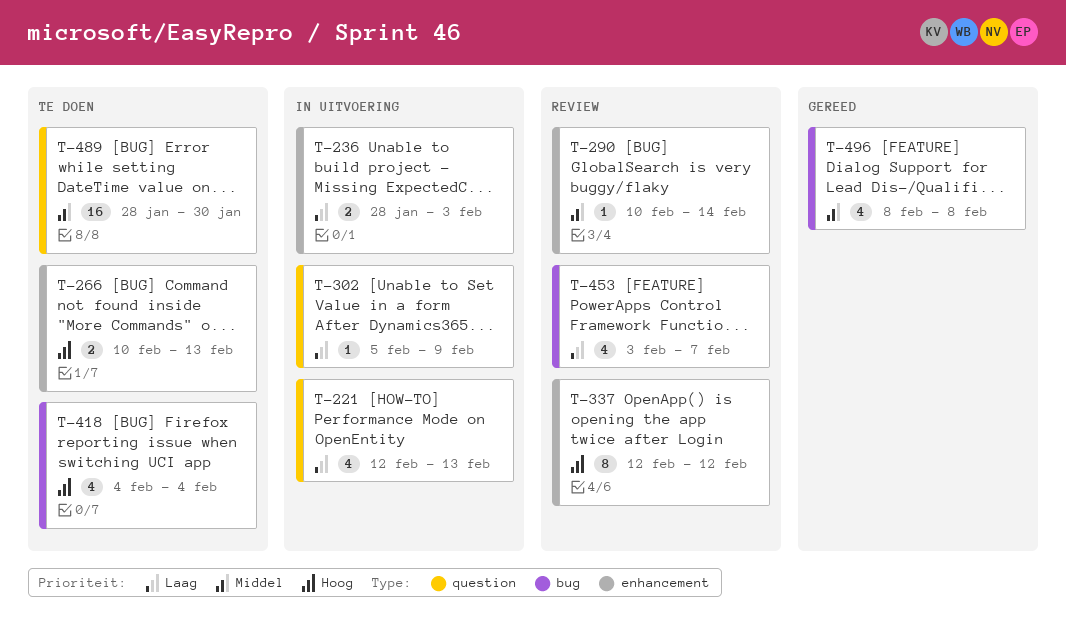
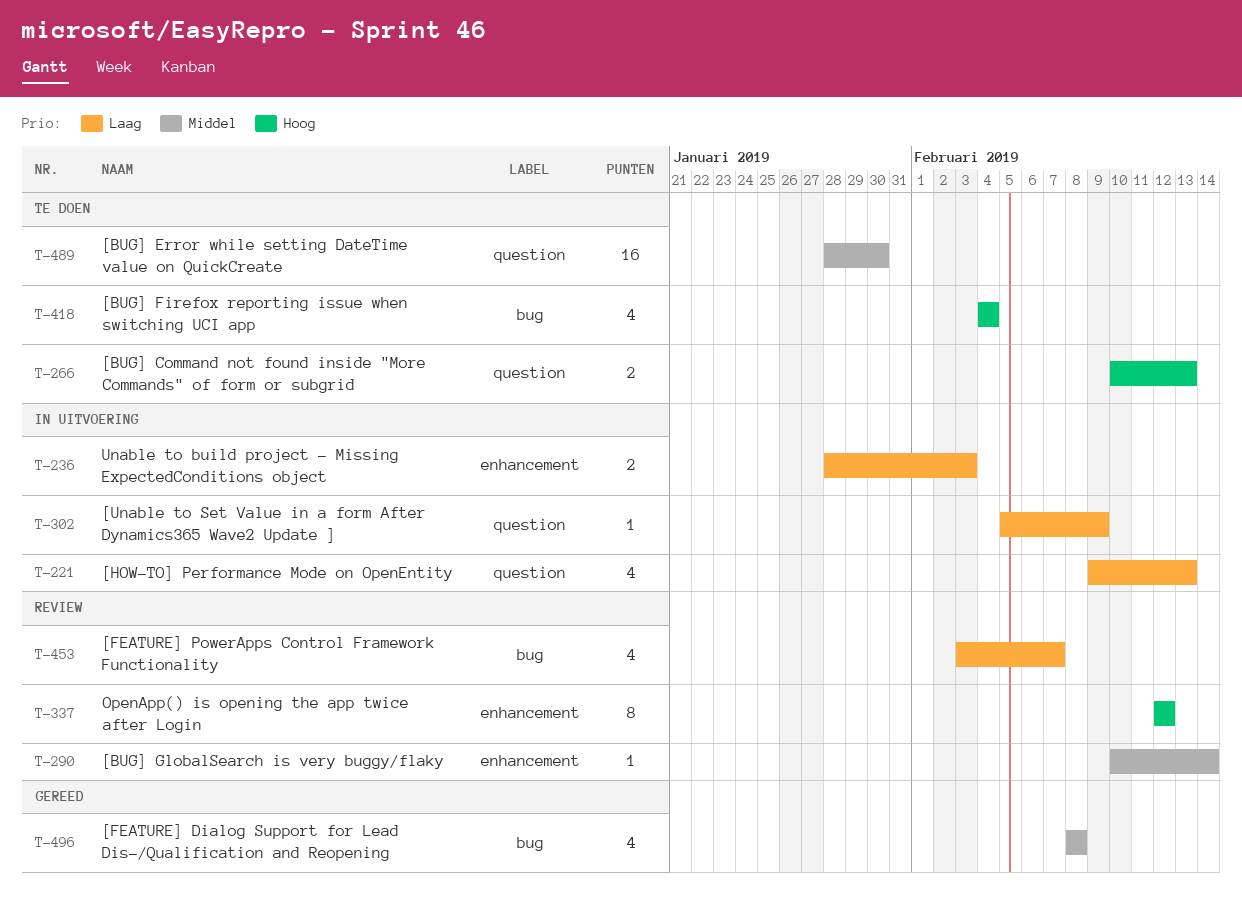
T-221, start: Feb 12 -> Feb 9
T-266, label: enhancement -> question

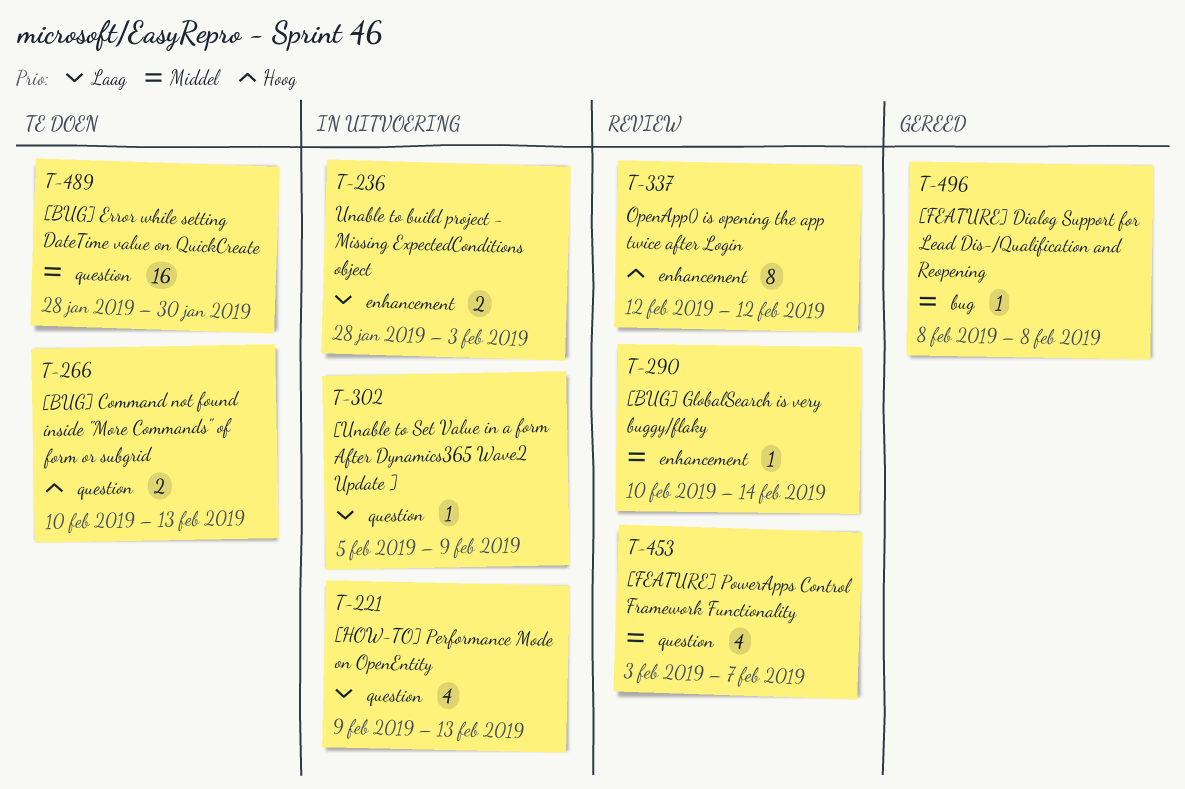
T-418: present -> none
T-453, priority: Laag -> Middel
T-453, label: bug -> question
T-496, estimate: 4 -> 1

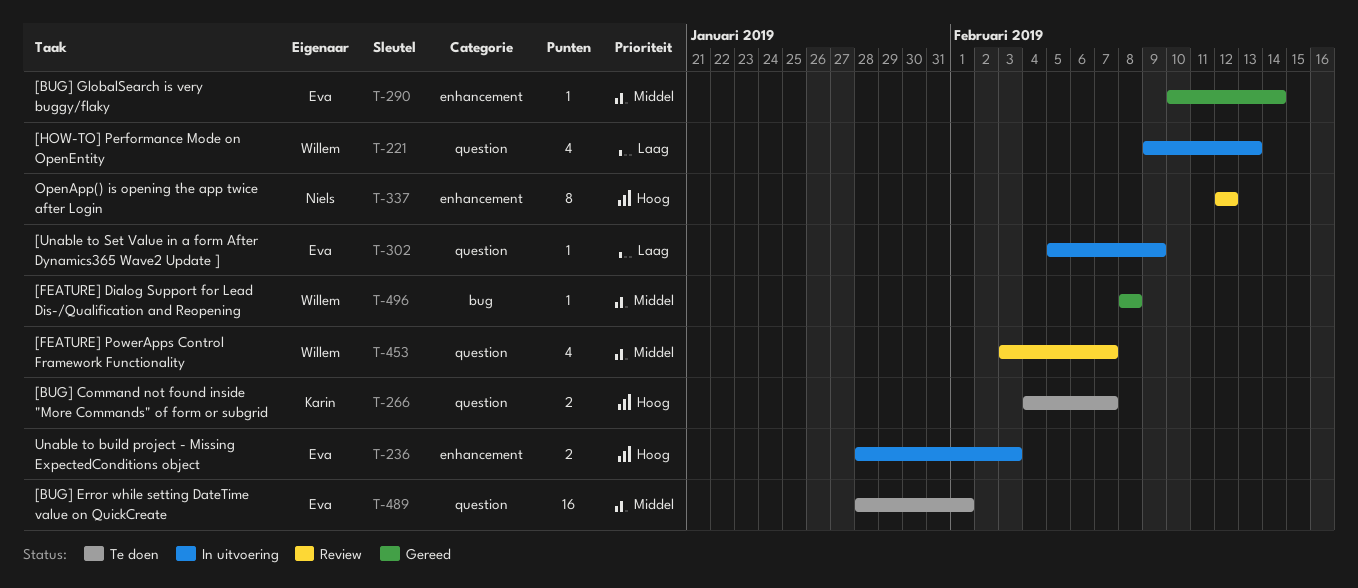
T-236, priority: Laag -> Hoog
T-266, start: Feb 10 -> Feb 4
T-266, due: Feb 13 -> Feb 7
T-290, status: Review -> Gereed
T-489, due: Jan 30 -> Feb 1

